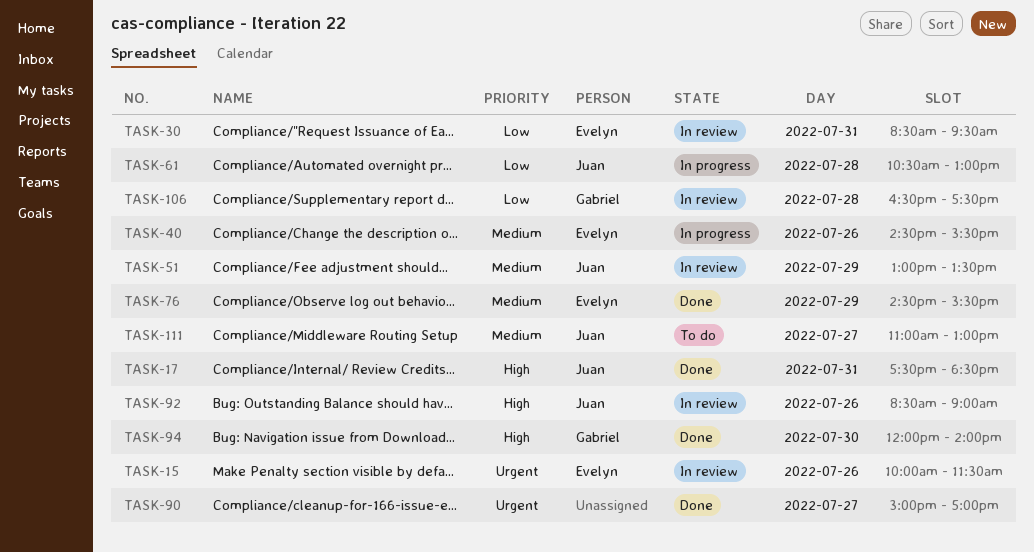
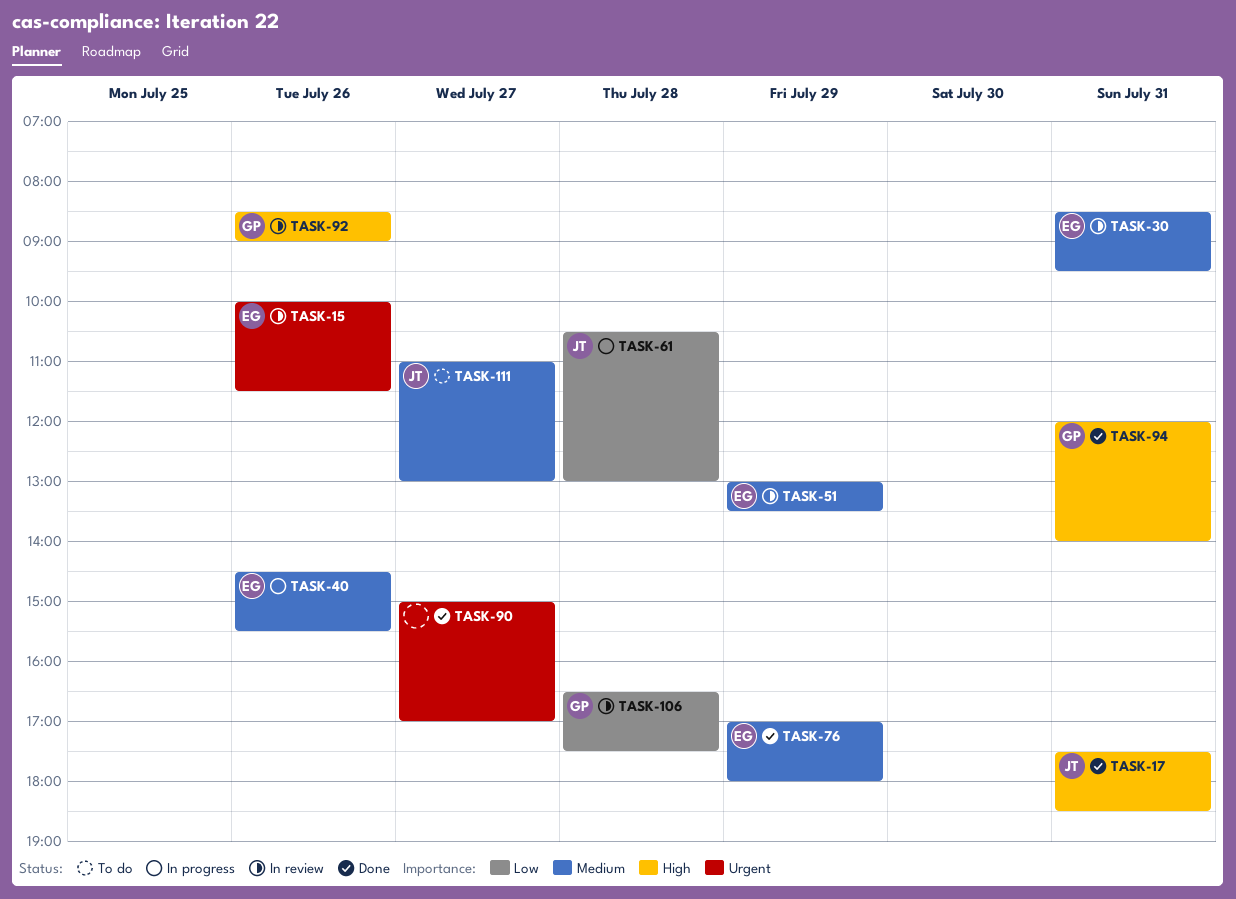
TASK-30, priority: Low -> Medium
TASK-51, owner: Juan -> Evelyn
TASK-76, begins: 14:30 -> 17:00
TASK-76, ends: 15:30 -> 18:00
TASK-92, owner: Juan -> Gabriel
TASK-94, day: Jul 30 -> Jul 31

